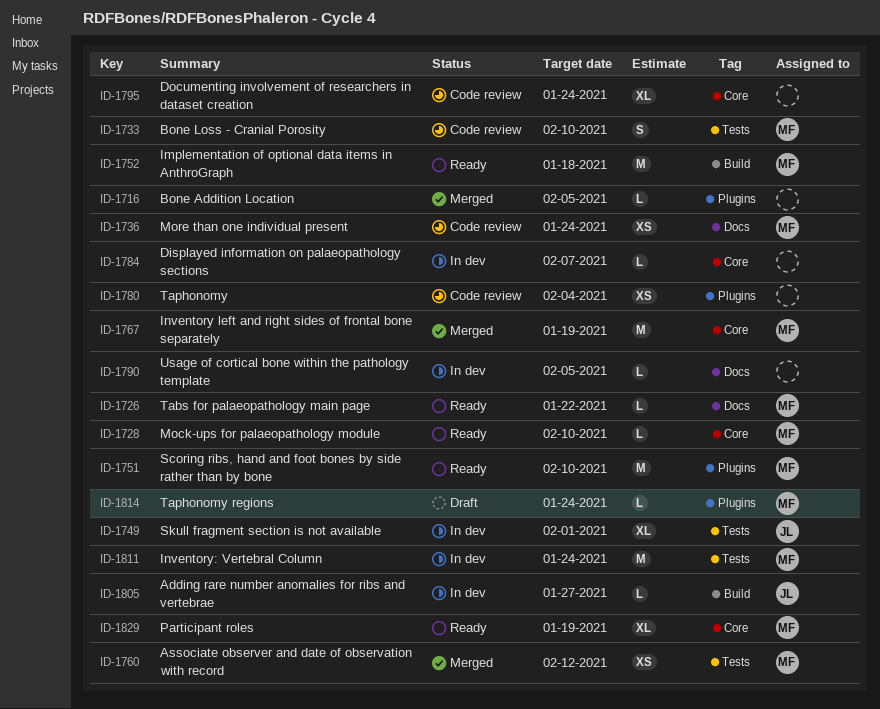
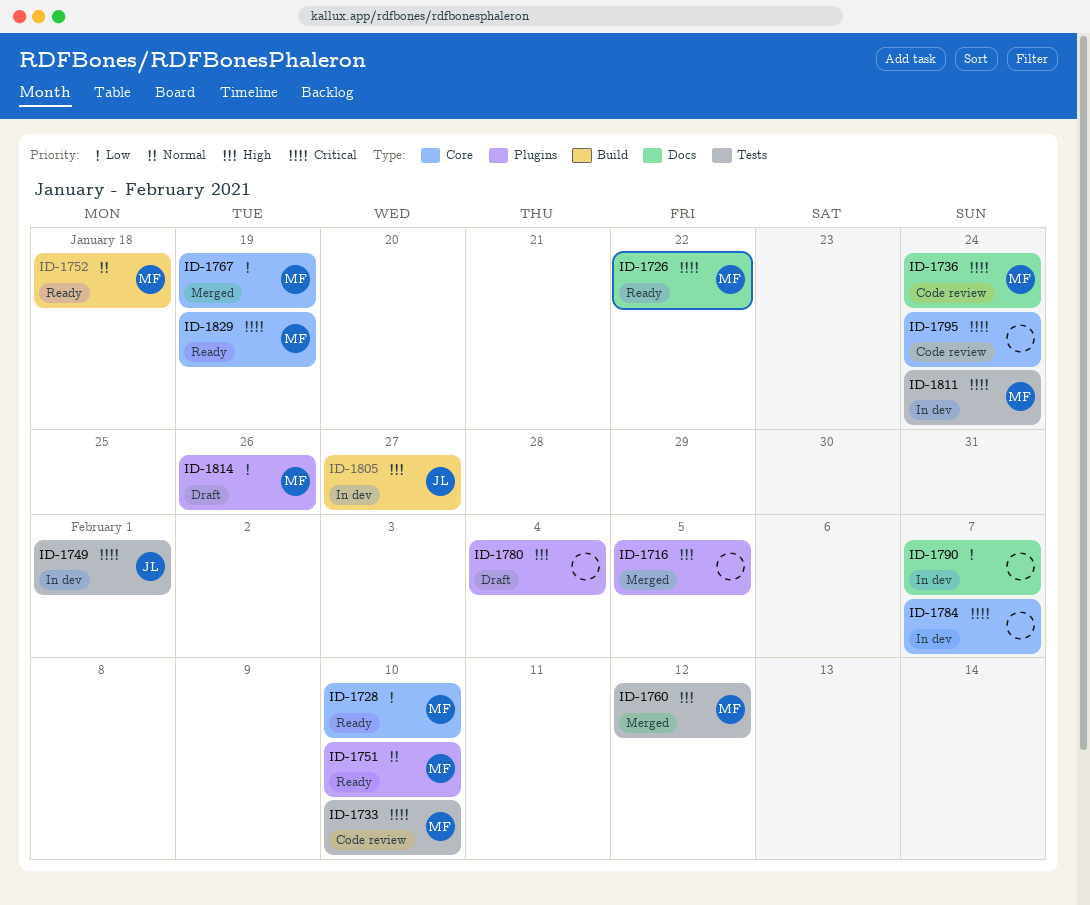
ID-1780, status: Code review -> Draft
ID-1790, due: Feb 5 -> Feb 7
ID-1814, due: Jan 24 -> Jan 26

